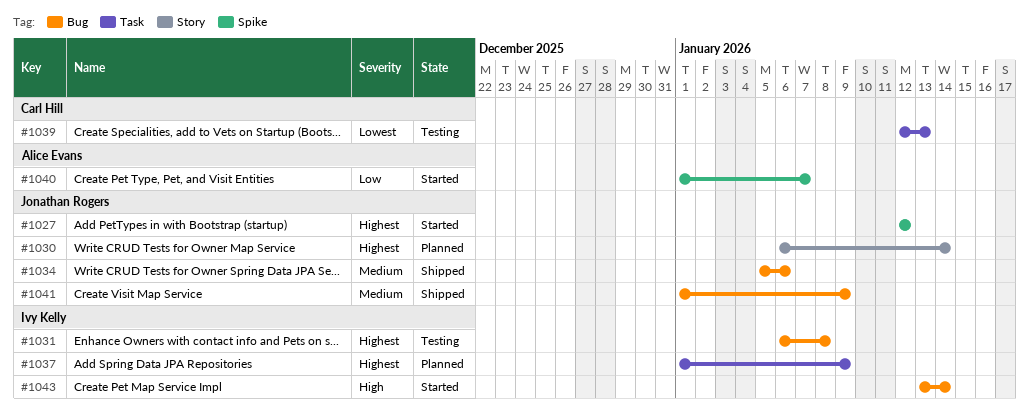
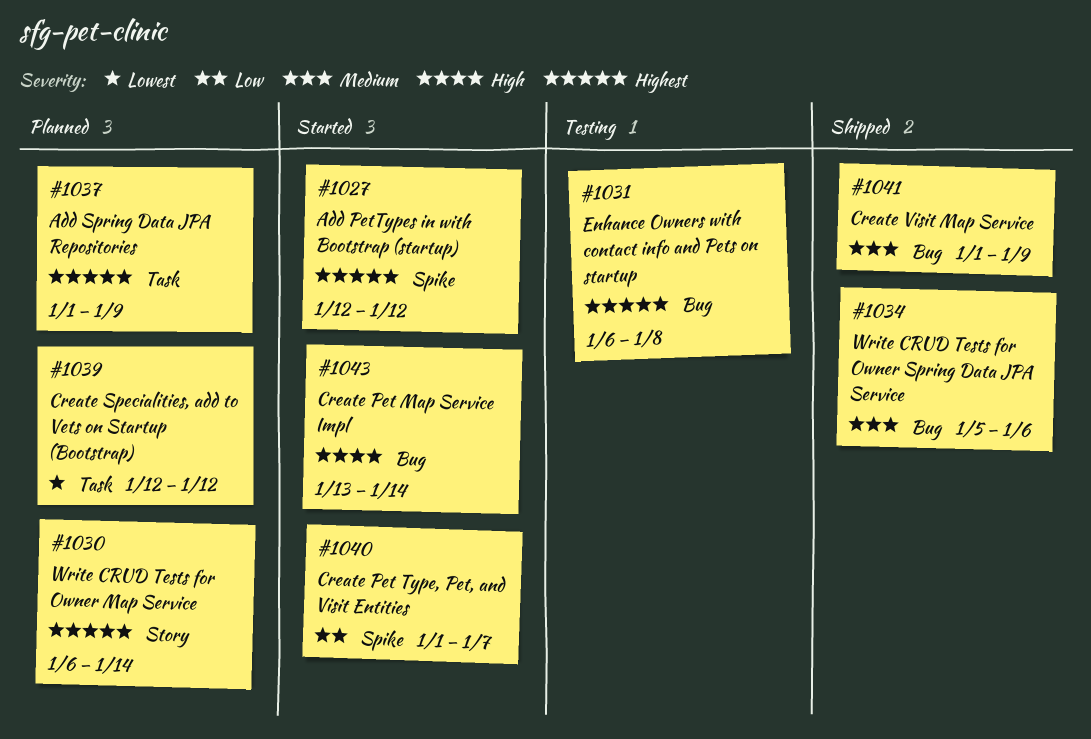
#1039, status: Testing -> Planned
#1039, due: Jan 13 -> Jan 12

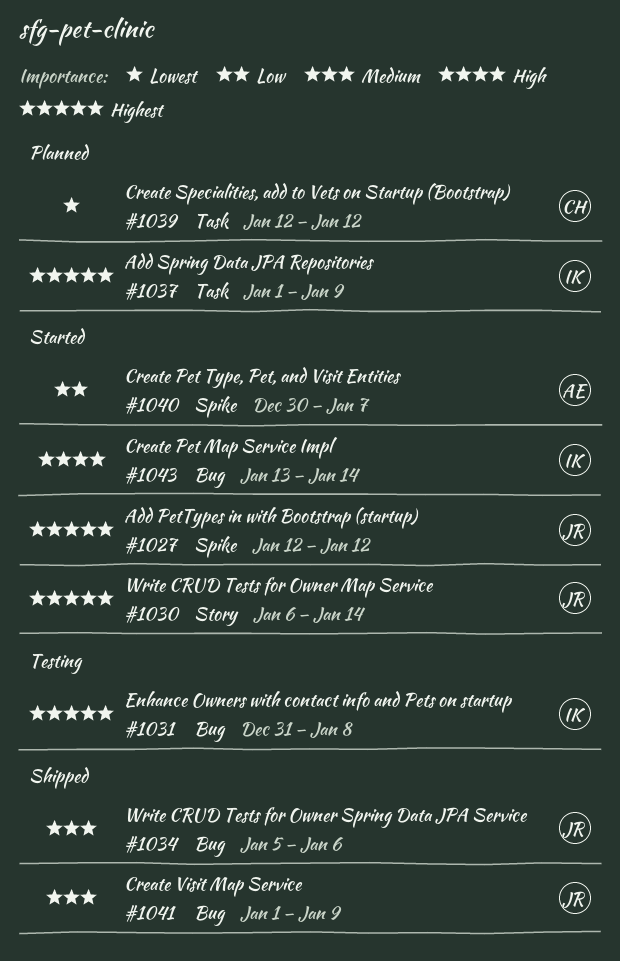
#1030, status: Planned -> Started
#1031, start: Jan 6 -> Dec 31
#1040, start: Jan 1 -> Dec 30

